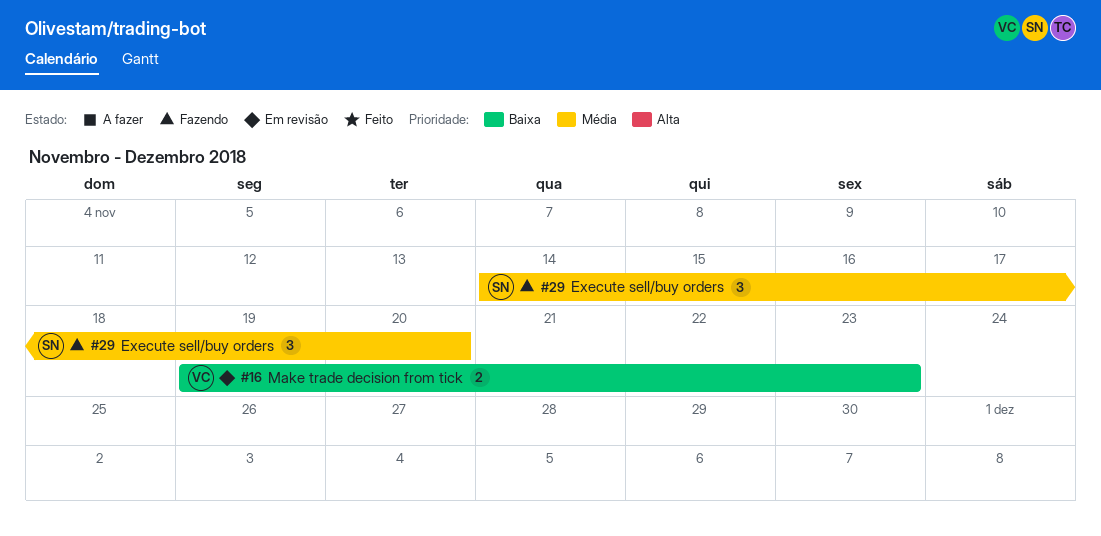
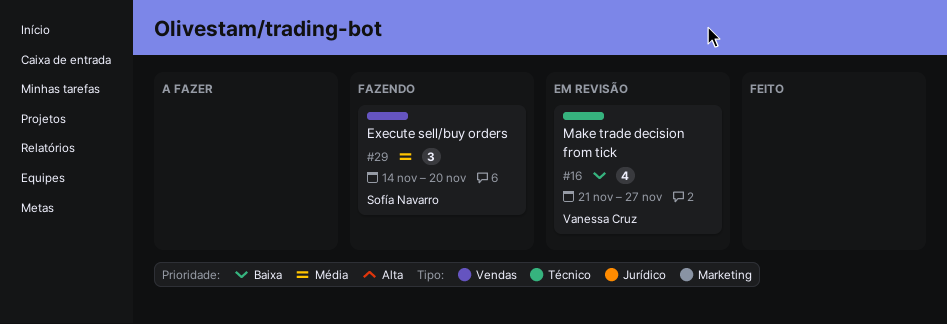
#16, estimate: 2 -> 4
#16, start: Nov 19 -> Nov 21
#16, due: Nov 23 -> Nov 27

